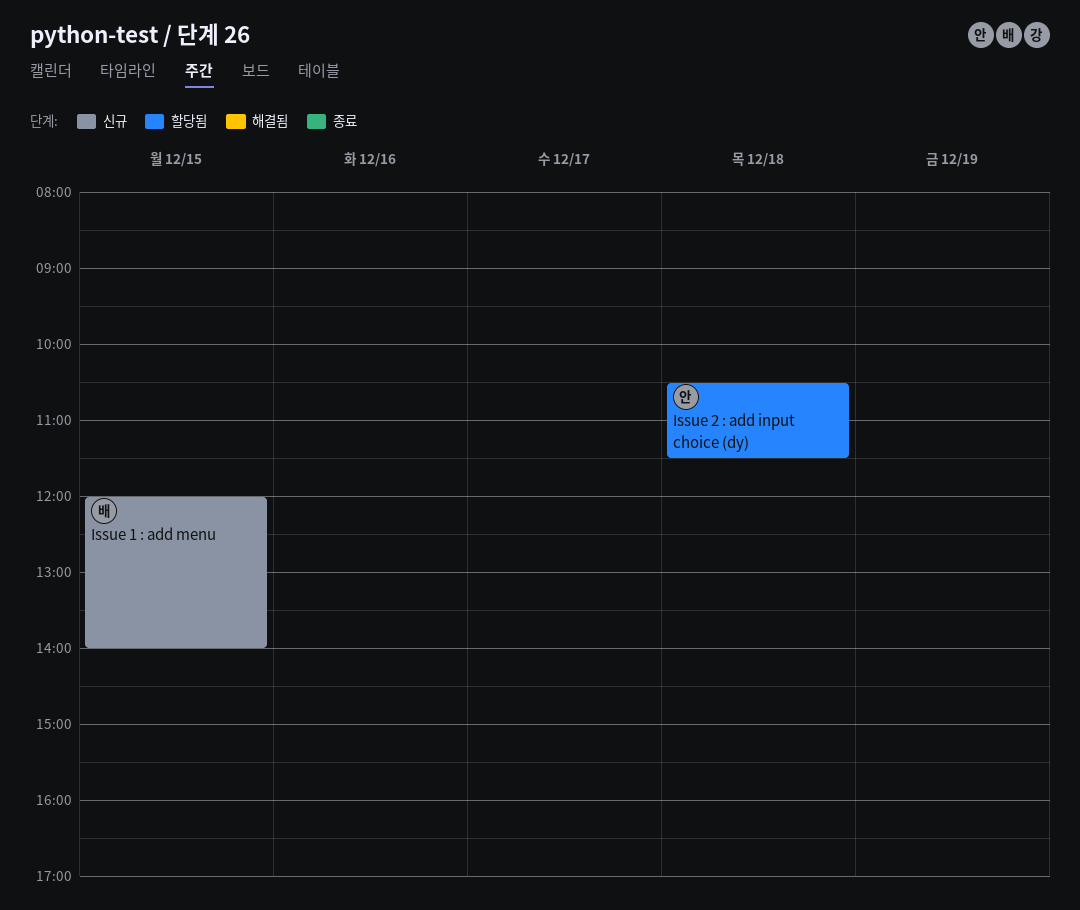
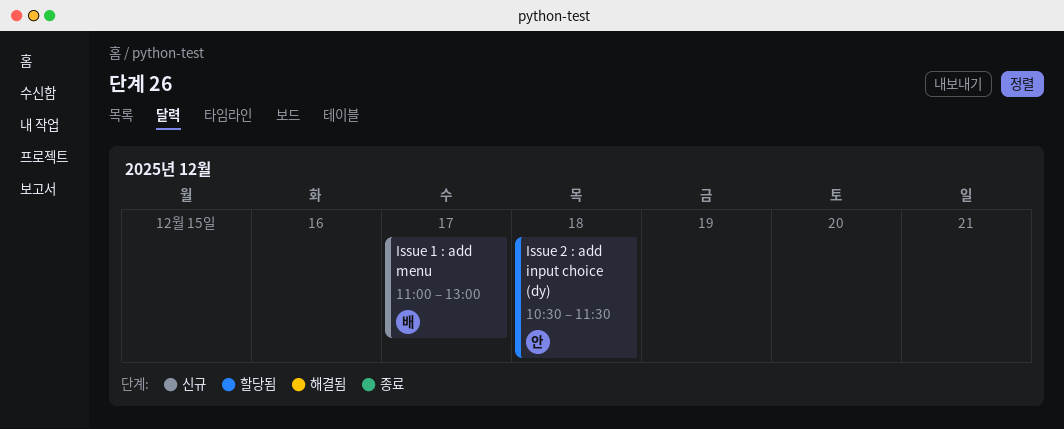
Issue 1 : add menu, day: Dec 15 -> Dec 17
Issue 1 : add menu, begins: 12:00 -> 11:00
Issue 1 : add menu, ends: 14:00 -> 13:00

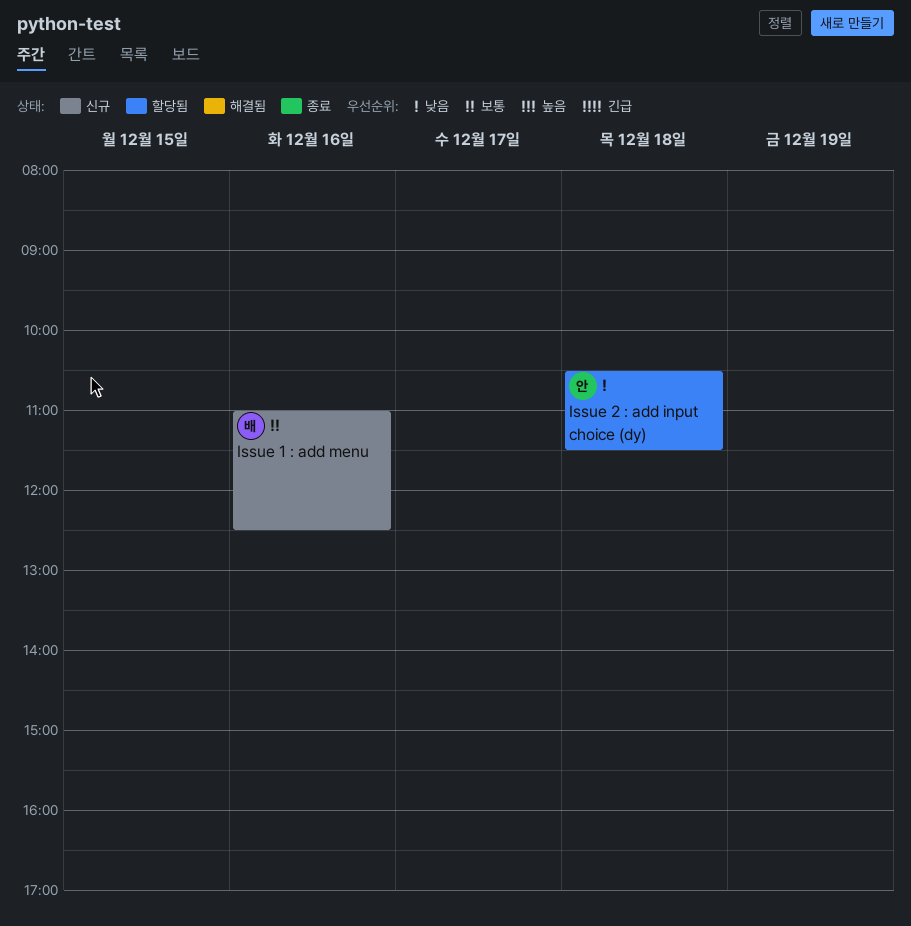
Issue 1 : add menu, day: Dec 17 -> Dec 16
Issue 1 : add menu, ends: 13:00 -> 12:30

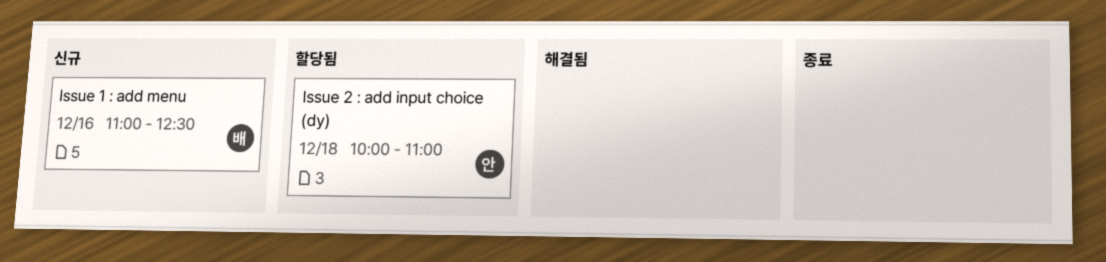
Issue 2 : add input choice (dy), begins: 10:30 -> 10:00
Issue 2 : add input choice (dy), ends: 11:30 -> 11:00

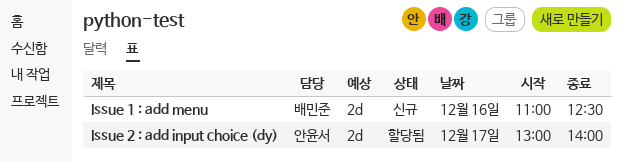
Issue 2 : add input choice (dy), day: Dec 18 -> Dec 17
Issue 2 : add input choice (dy), begins: 10:00 -> 13:00
Issue 2 : add input choice (dy), ends: 11:00 -> 14:00

